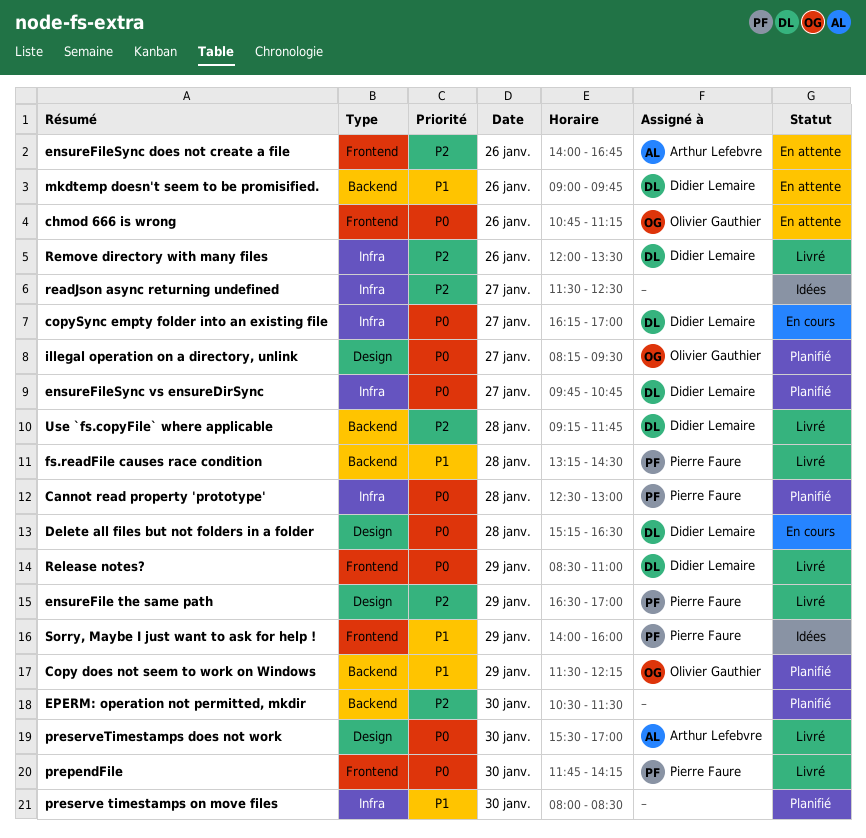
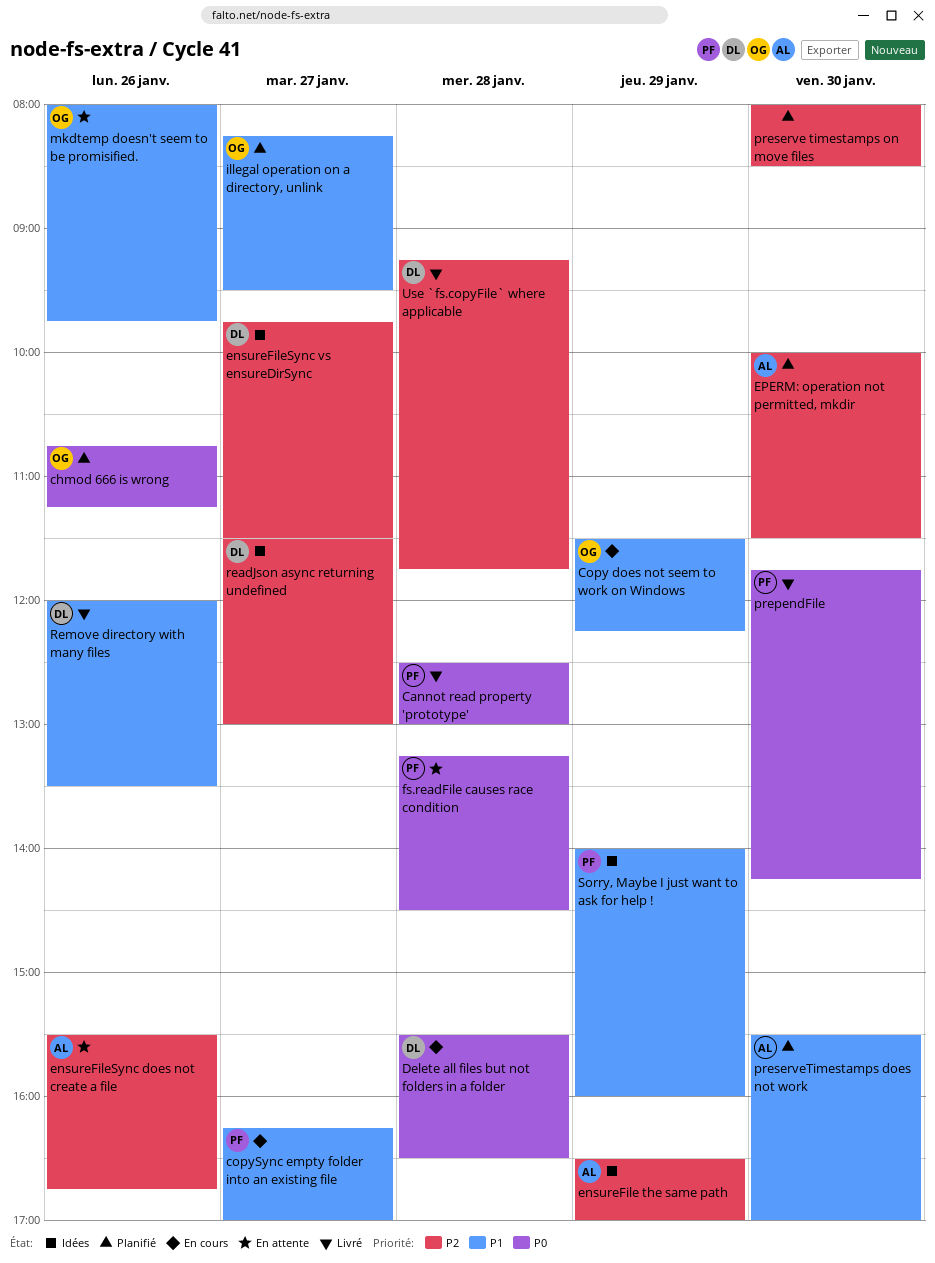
Cannot read property 'prototype', status: Planifié -> Livré
chmod 666 is wrong, status: En attente -> Planifié
Copy does not seem to work on Windows, status: Planifié -> En cours
copySync empty folder into an existing file, owner: Didier Lemaire -> Pierre Faure
copySync empty folder into an existing file, priority: P0 -> P1
Delete all files but not folders in a folder, begins: 15:15 -> 15:30
ensureFile the same path, status: Livré -> Idées
ensureFile the same path, owner: Pierre Faure -> Arthur Lefebvre
ensureFileSync does not create a file, begins: 14:00 -> 15:30
ensureFileSync vs ensureDirSync, status: Planifié -> Idées
ensureFileSync vs ensureDirSync, priority: P0 -> P2
ensureFileSync vs ensureDirSync, ends: 10:45 -> 11:30
EPERM: operation not permitted, mkdir, owner: none -> Arthur Lefebvre
EPERM: operation not permitted, mkdir, begins: 10:30 -> 10:00
fs.readFile causes race condition, status: Livré -> En attente
fs.readFile causes race condition, priority: P1 -> P0
illegal operation on a directory, unlink, priority: P0 -> P1
mkdtemp doesn't seem to be promisified., owner: Didier Lemaire -> Olivier Gauthier
mkdtemp doesn't seem to be promisified., begins: 09:00 -> 08:00
preserve timestamps on move files, priority: P1 -> P2
preserveTimestamps does not work, status: Livré -> Planifié
preserveTimestamps does not work, priority: P0 -> P1
readJson async returning undefined, owner: none -> Didier Lemaire
readJson async returning undefined, ends: 12:30 -> 13:00
Release notes?: present -> none
Remove directory with many files, priority: P2 -> P1

